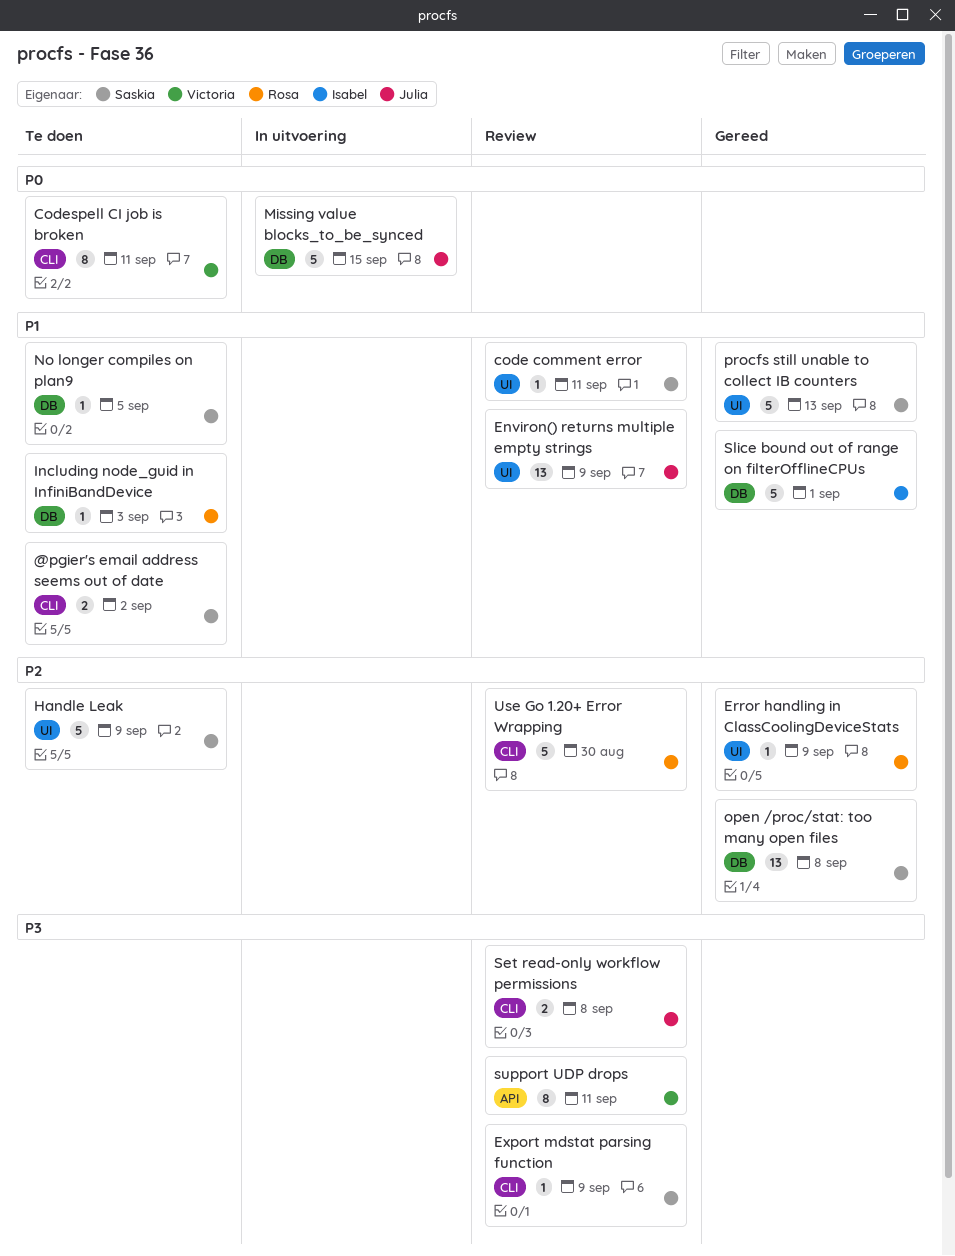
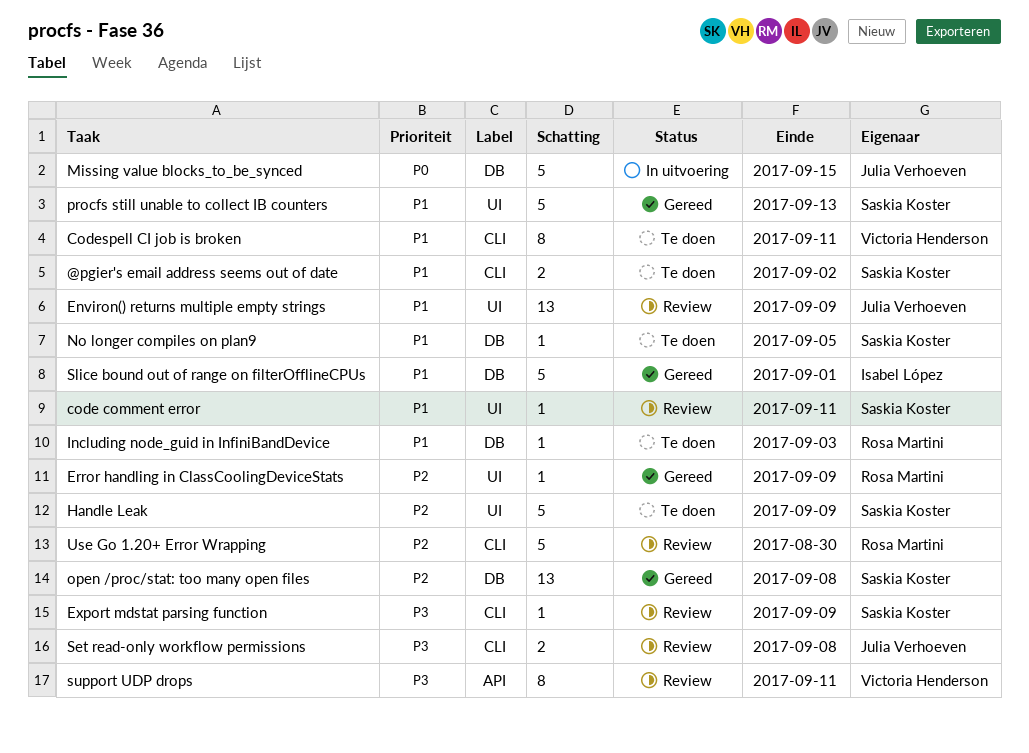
Codespell CI job is broken, priority: P0 -> P1

